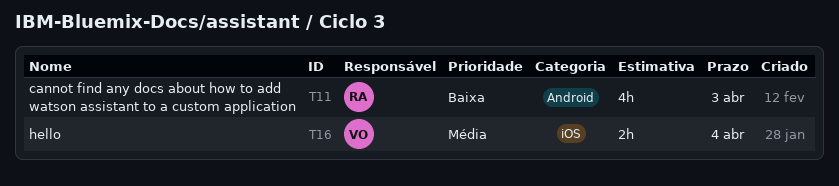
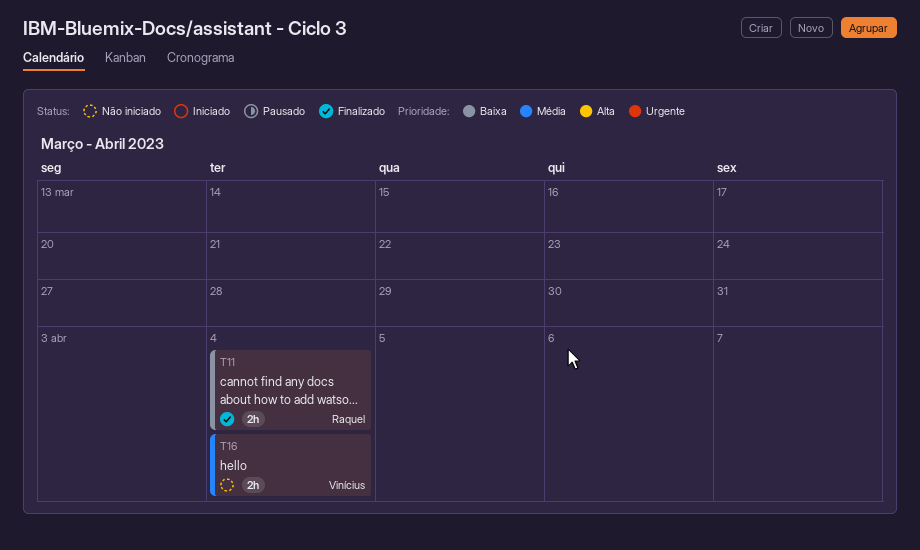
T11, estimate: 4h -> 2h
T11, due: Apr 3 -> Apr 4

